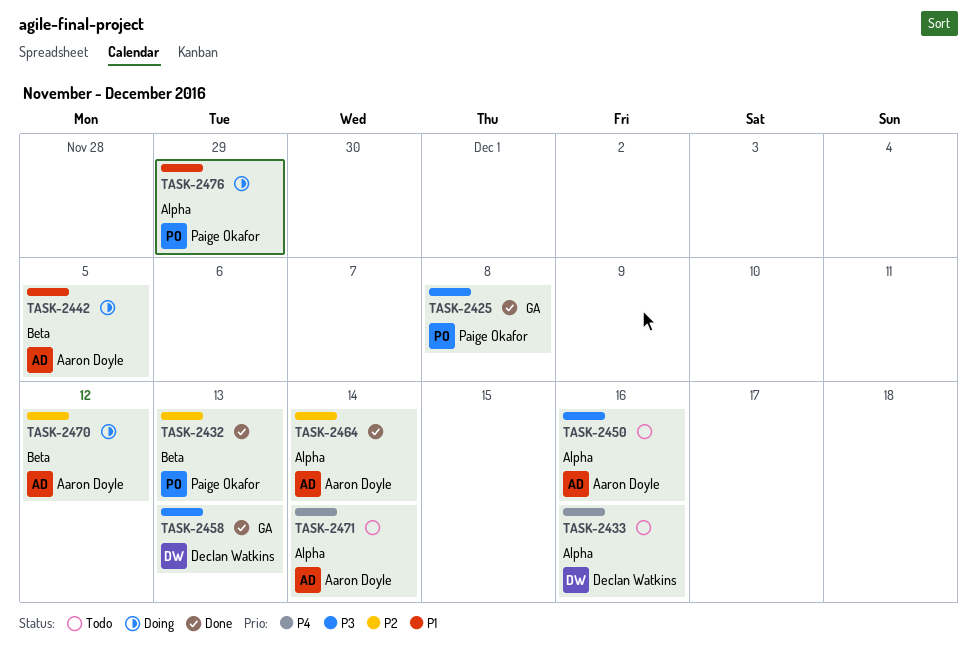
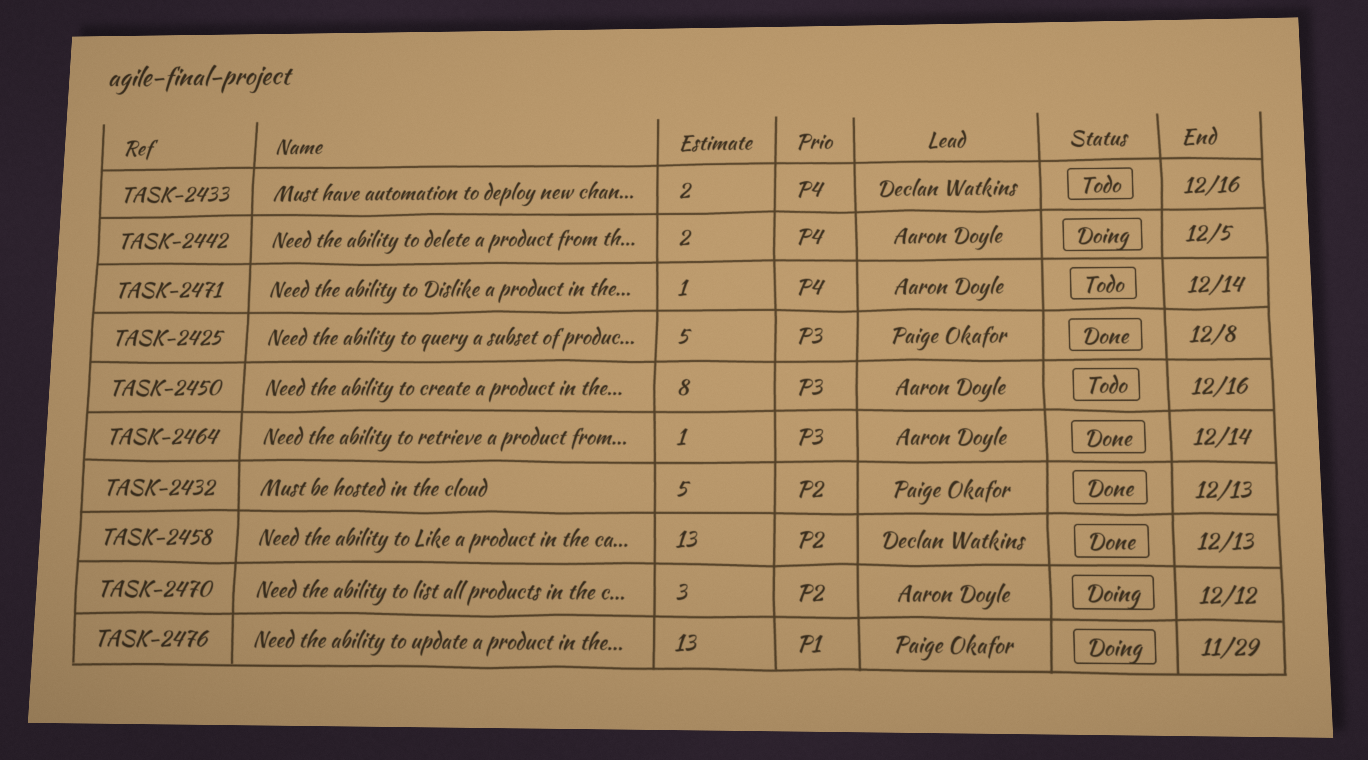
TASK-2442, priority: P1 -> P4
TASK-2458, priority: P3 -> P2
TASK-2464, priority: P2 -> P3

